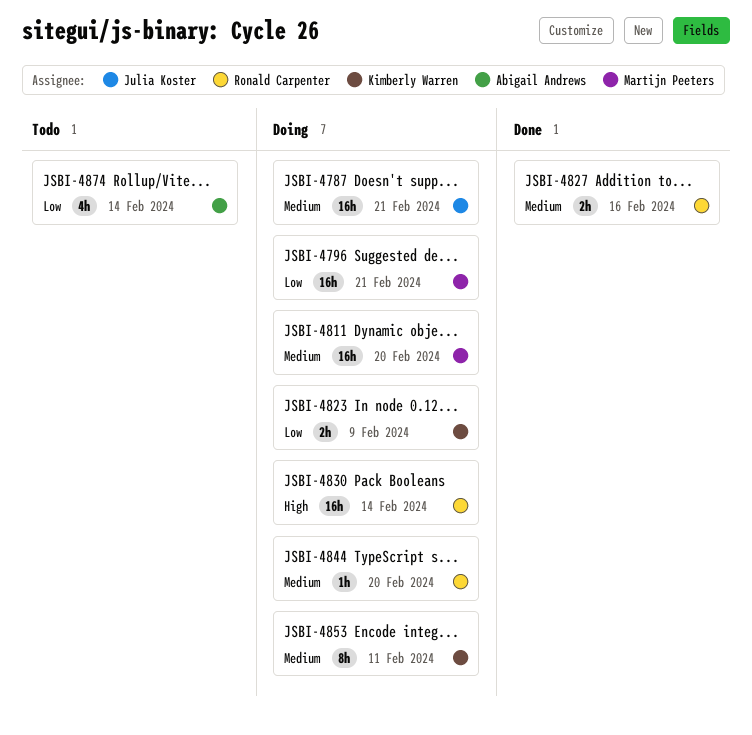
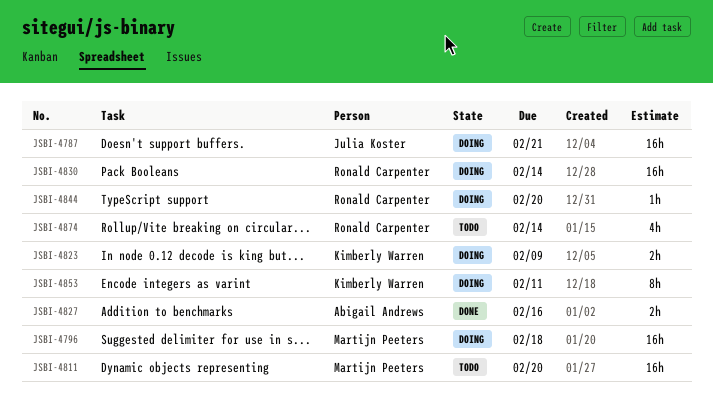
JSBI-4796, due: Feb 21 -> Feb 18
JSBI-4811, status: Doing -> Todo
JSBI-4827, owner: Ronald Carpenter -> Abigail Andrews
JSBI-4874, owner: Abigail Andrews -> Ronald Carpenter

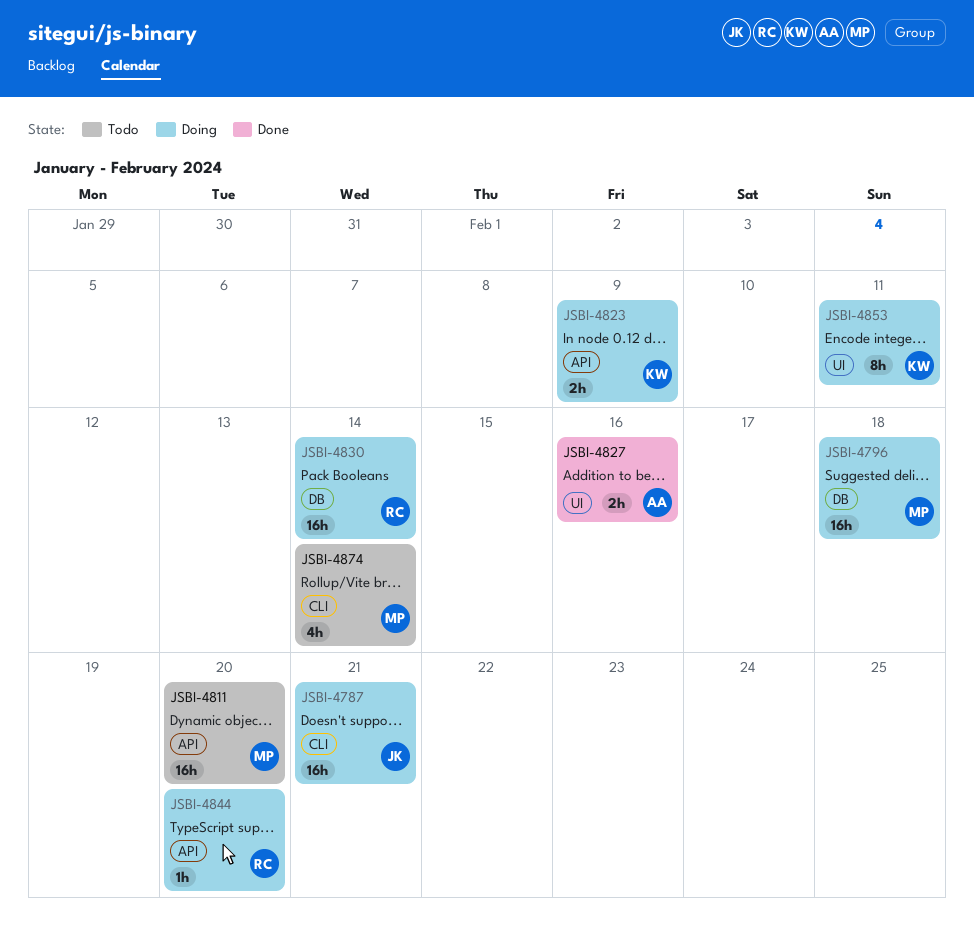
JSBI-4874, owner: Ronald Carpenter -> Martijn Peeters

